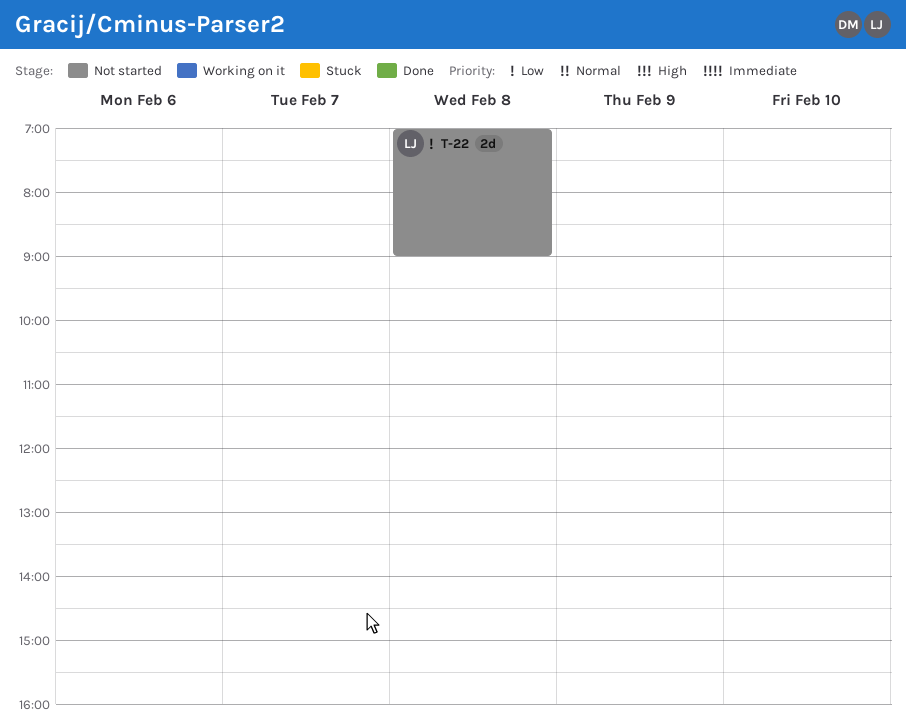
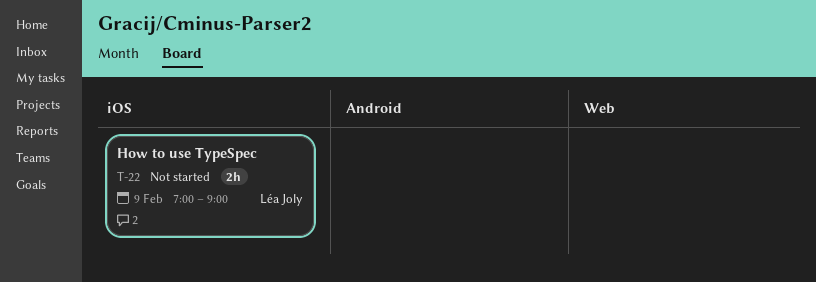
T-22, estimate: 2d -> 2h
T-22, day: Feb 8 -> Feb 9

